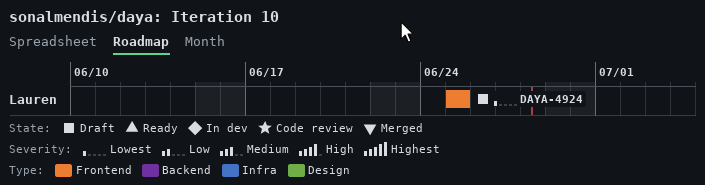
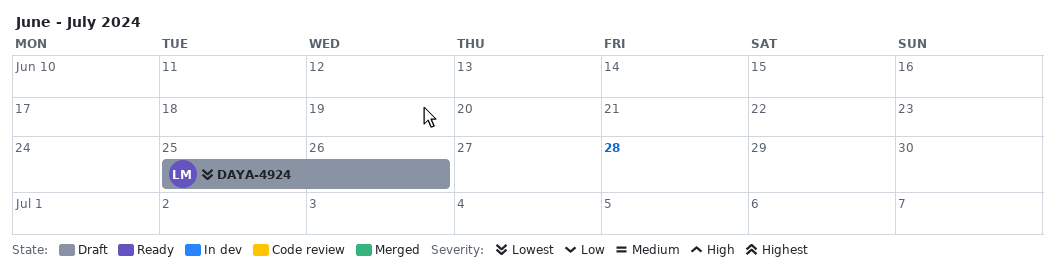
DAYA-4924, due: Jun 25 -> Jun 26

